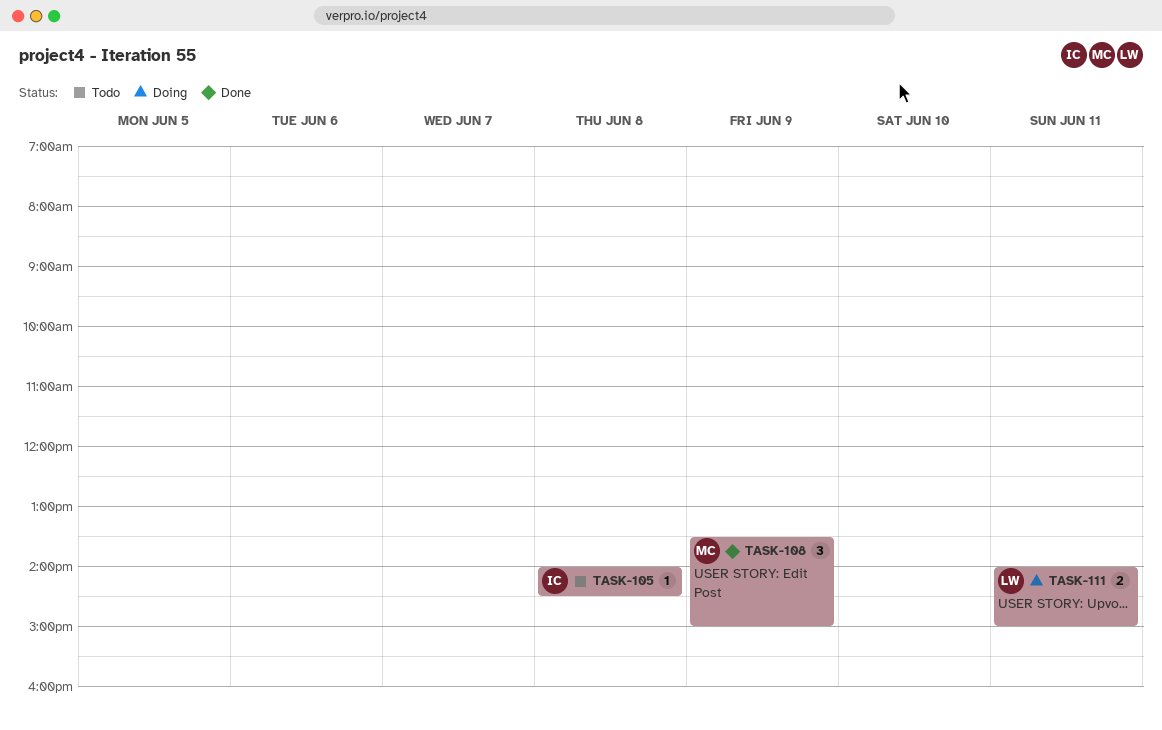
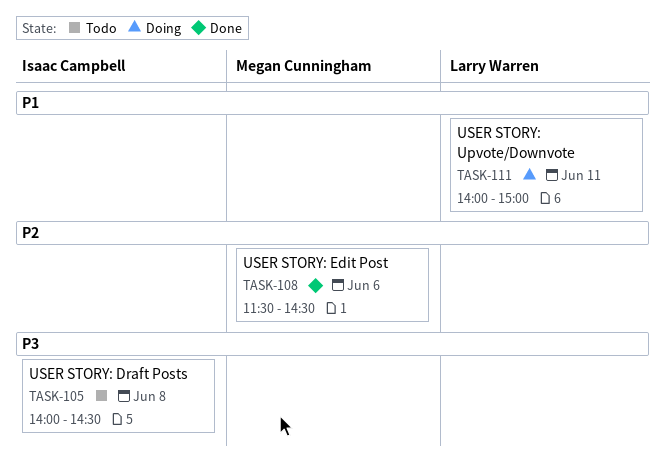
TASK-108, day: Jun 9 -> Jun 6
TASK-108, begins: 13:30 -> 11:30
TASK-108, ends: 15:00 -> 14:30

